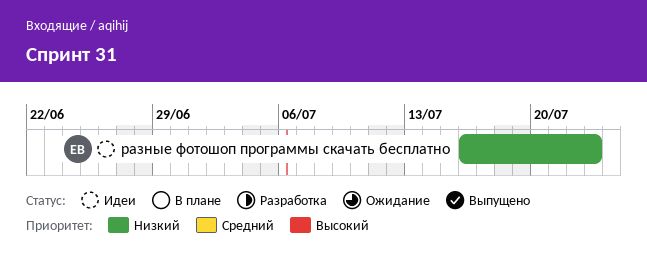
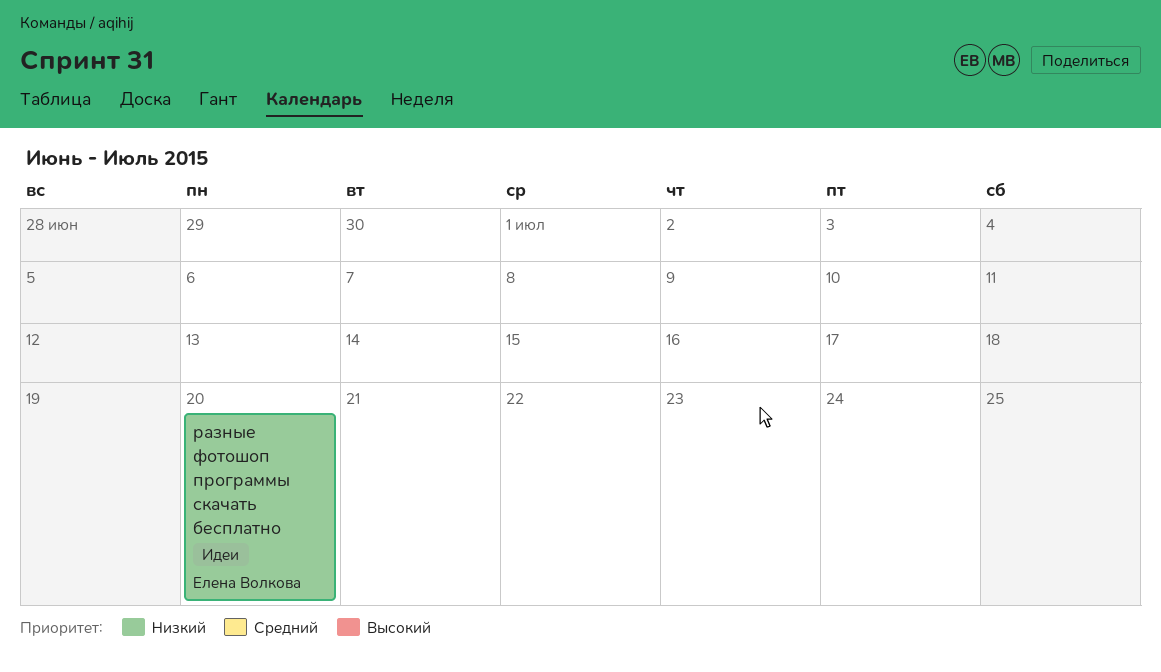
разные фотошоп программы скачать бесплатно, due: Jul 23 -> Jul 20

